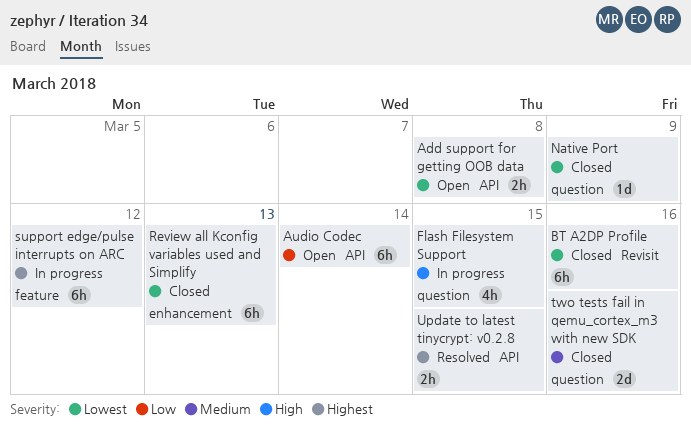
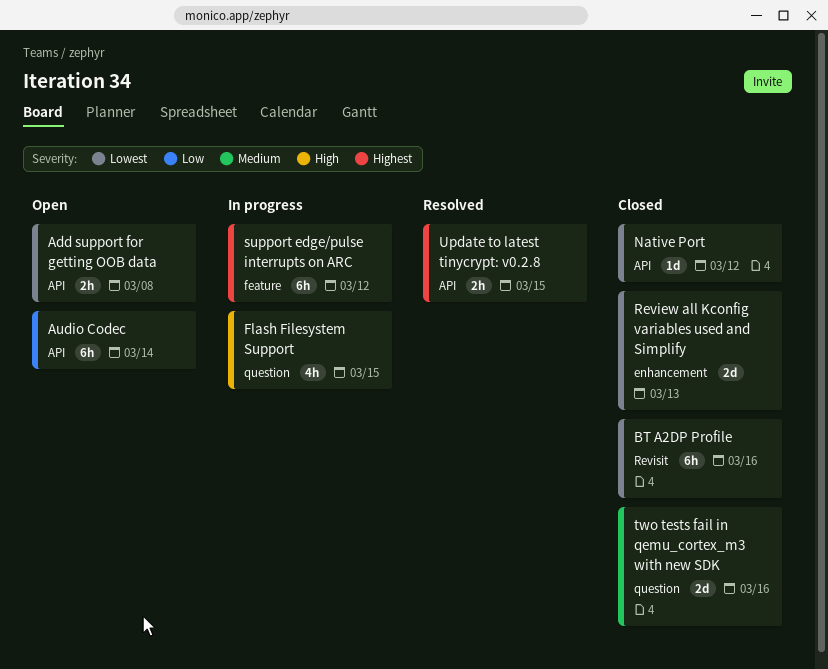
Native Port, label: question -> API
Native Port, due: Mar 9 -> Mar 12
Review all Kconfig variables used and Simplify, estimate: 6h -> 2d

